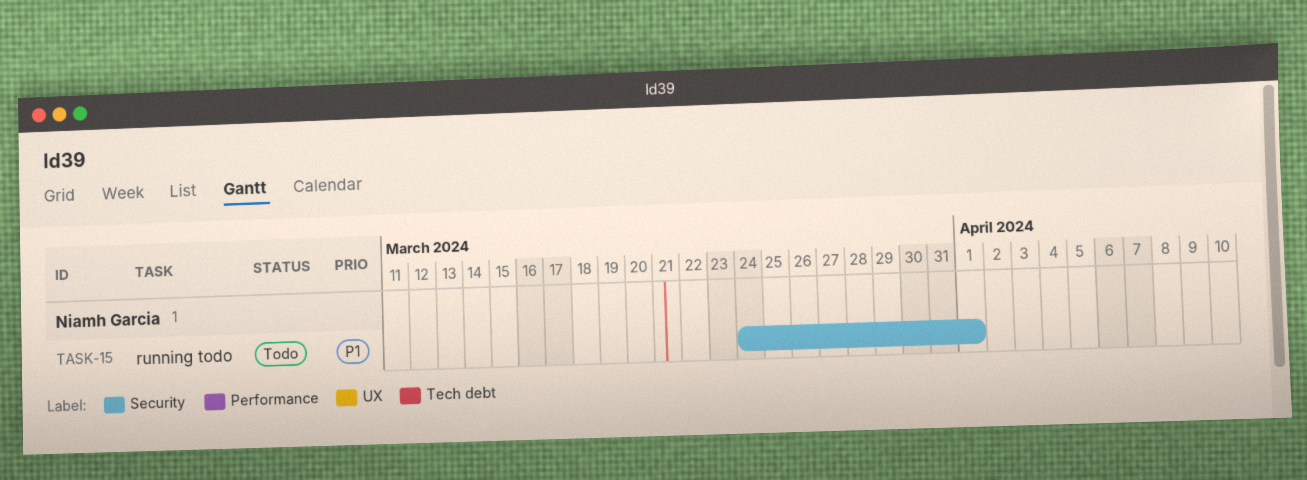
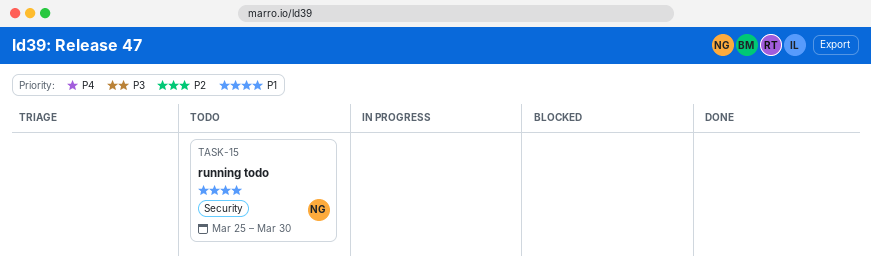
TASK-15, start: Mar 24 -> Mar 25
TASK-15, due: Apr 1 -> Mar 30

